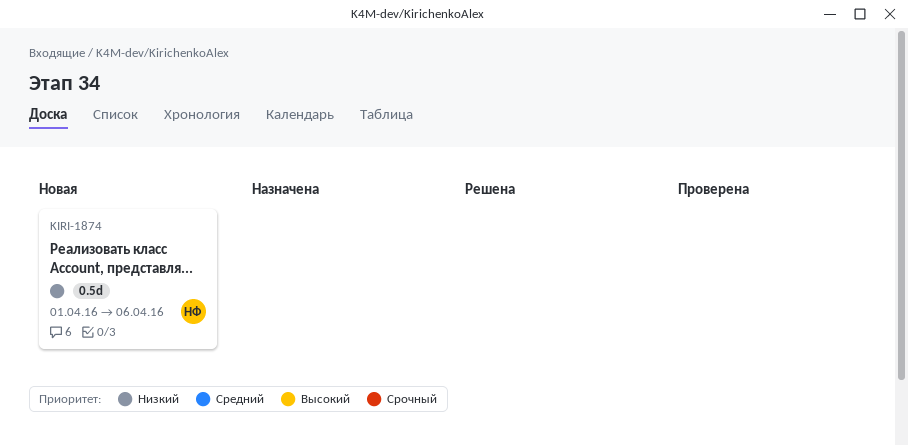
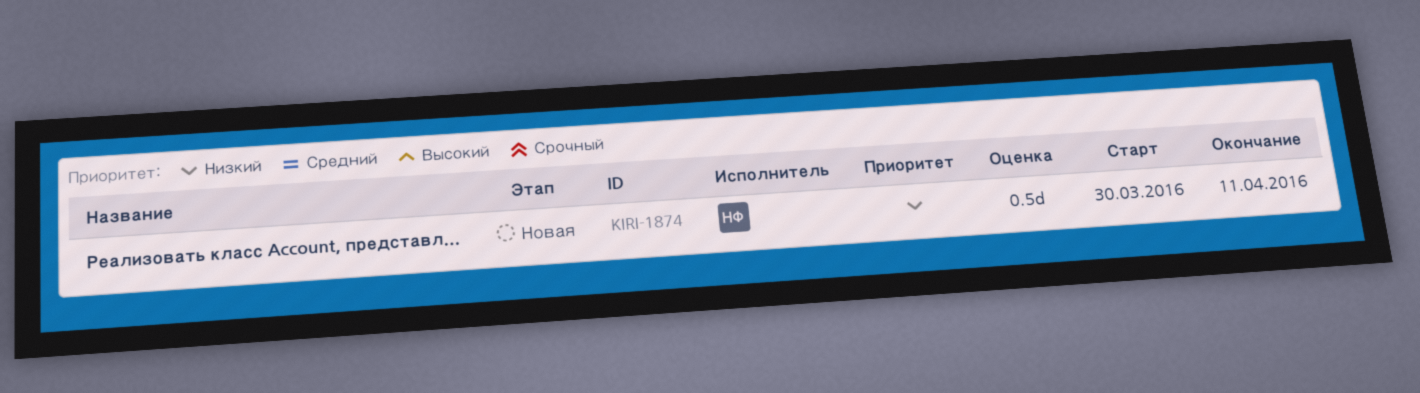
KIRI-1874, start: Apr 1 -> Mar 30
KIRI-1874, due: Apr 6 -> Apr 11

